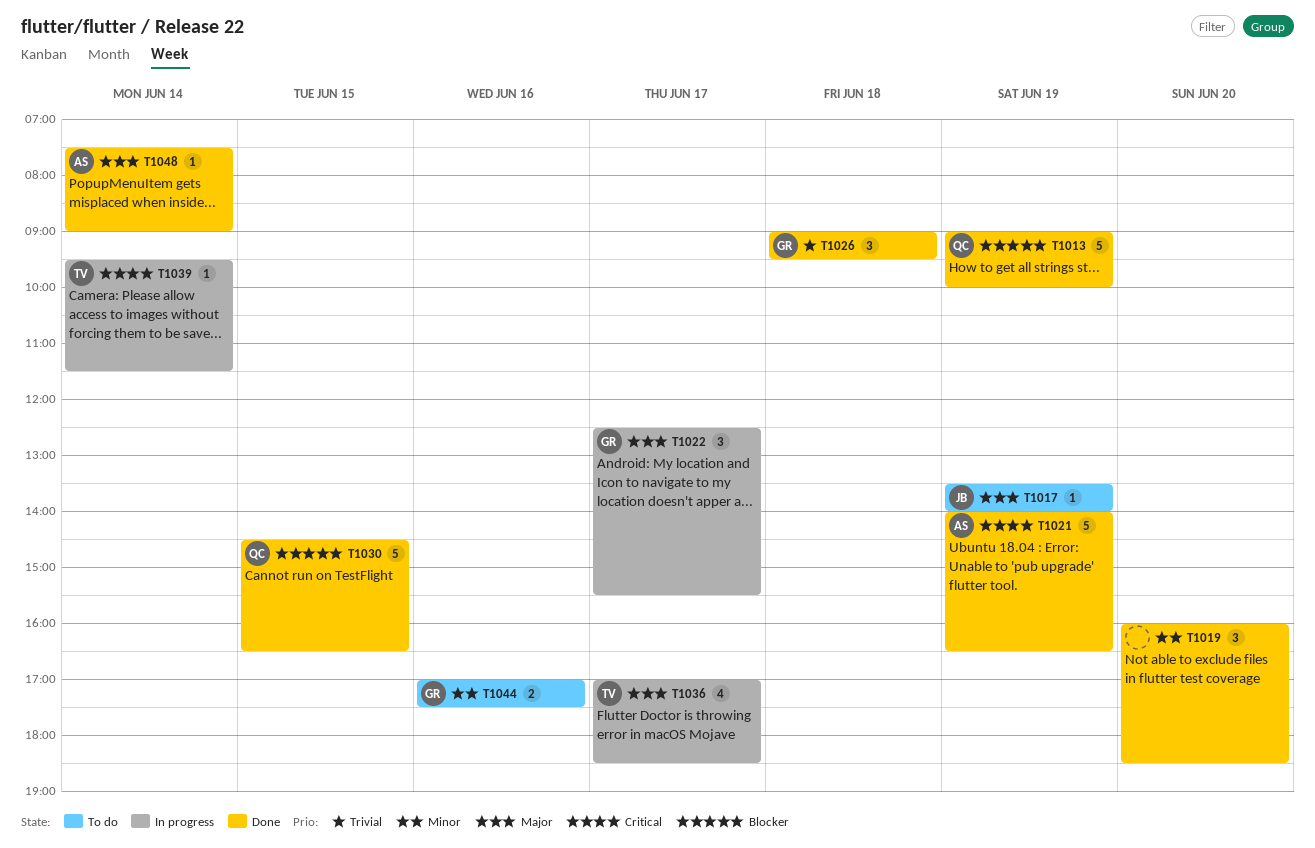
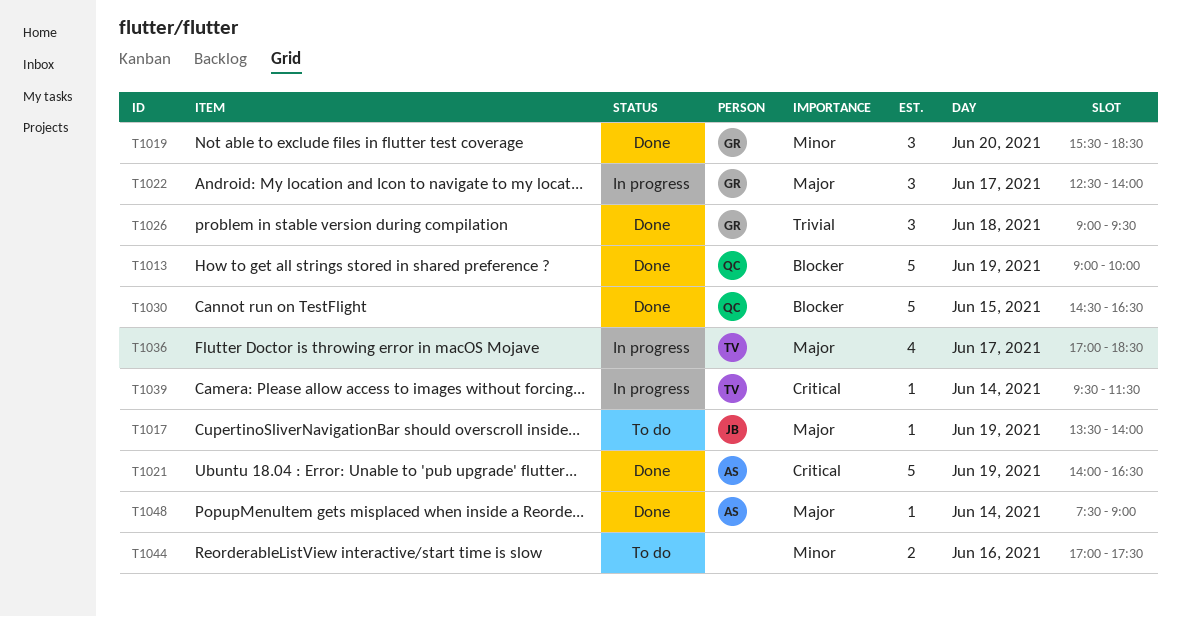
T1019, owner: none -> GR
T1019, begins: 16:00 -> 15:30
T1022, ends: 15:30 -> 14:00
T1044, owner: GR -> none

